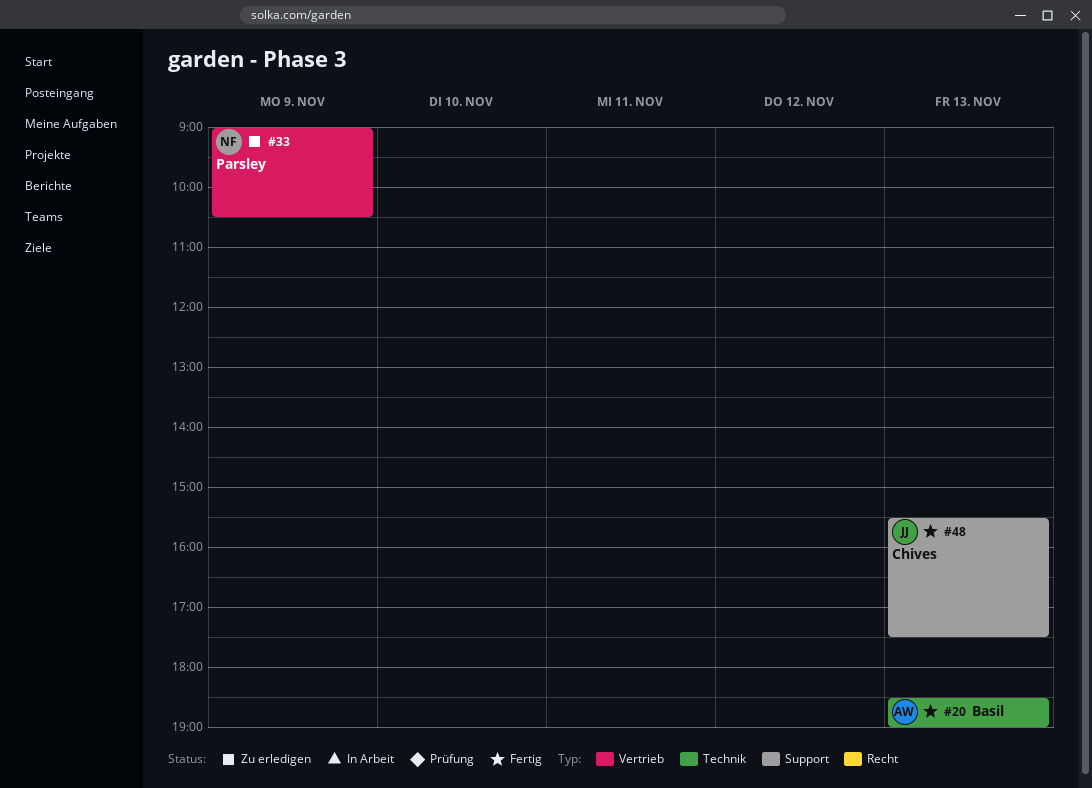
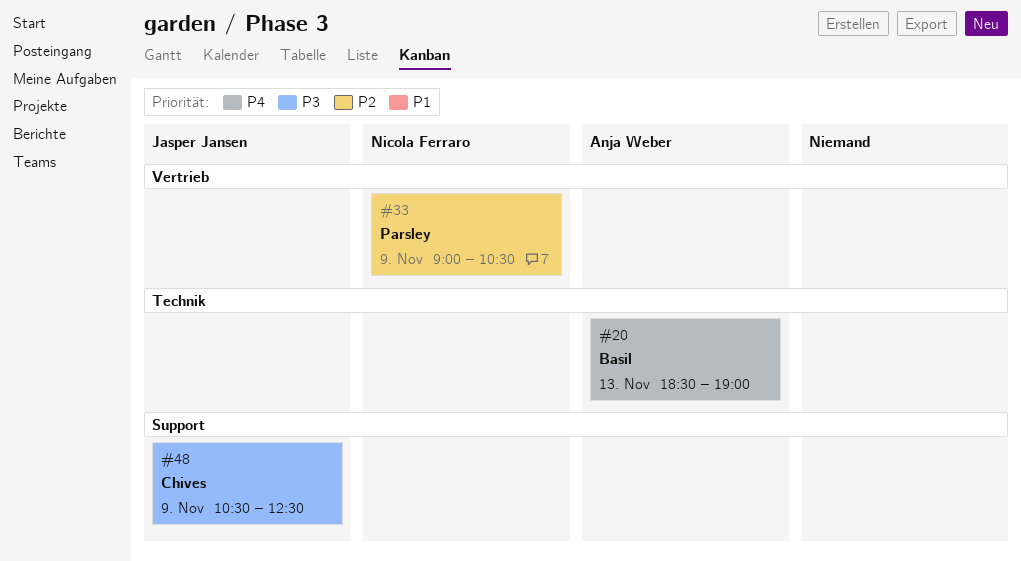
#48, day: Nov 13 -> Nov 9
#48, begins: 15:30 -> 10:30
#48, ends: 17:30 -> 12:30

